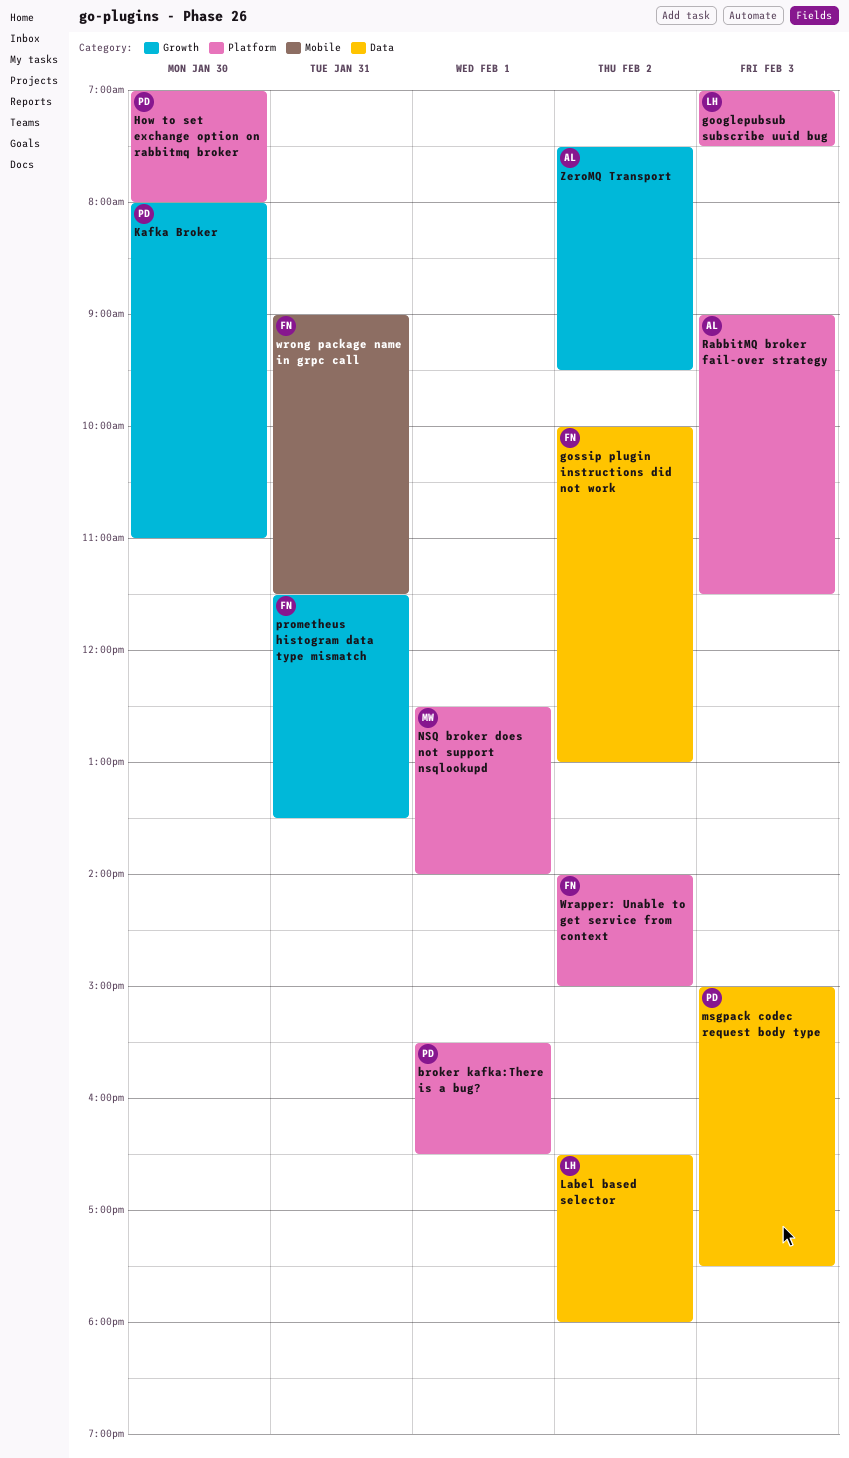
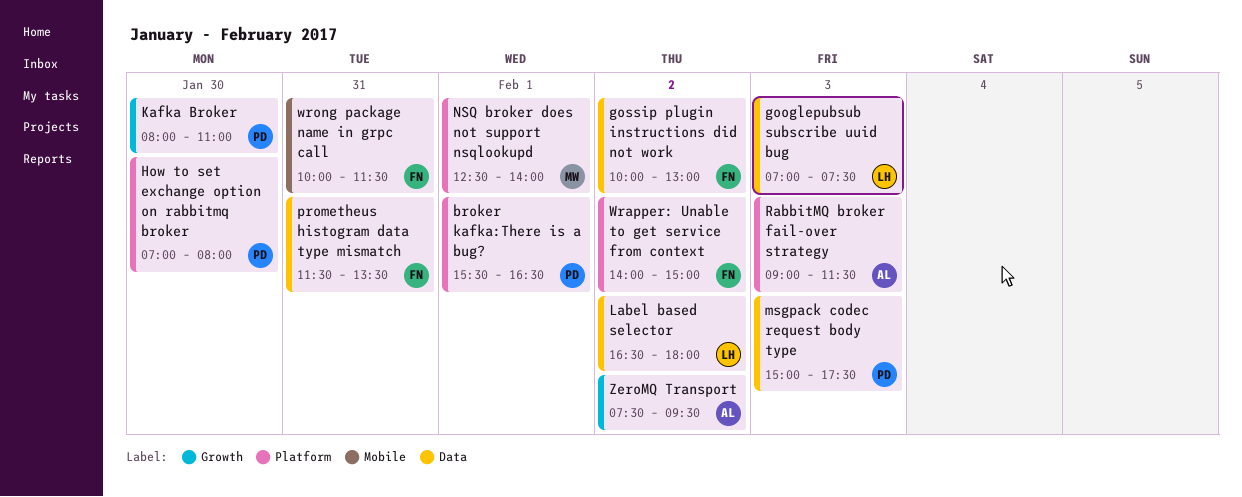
googlepubsub subscribe uuid bug, label: Platform -> Data
prometheus histogram data type mismatch, label: Growth -> Data
wrong package name in grpc call, begins: 09:00 -> 10:00

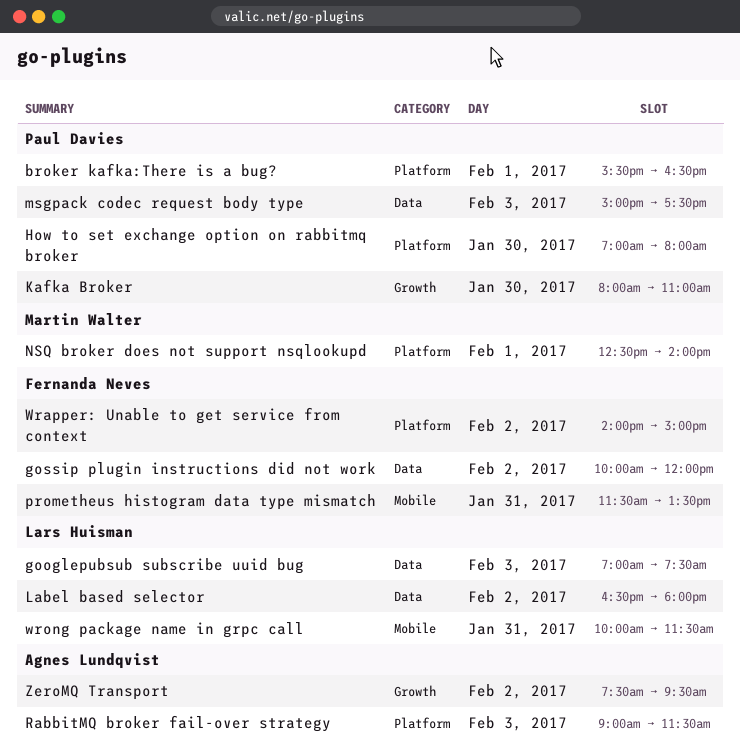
gossip plugin instructions did not work, ends: 13:00 -> 12:00
prometheus histogram data type mismatch, label: Data -> Mobile
wrong package name in grpc call, owner: Fernanda Neves -> Lars Huisman

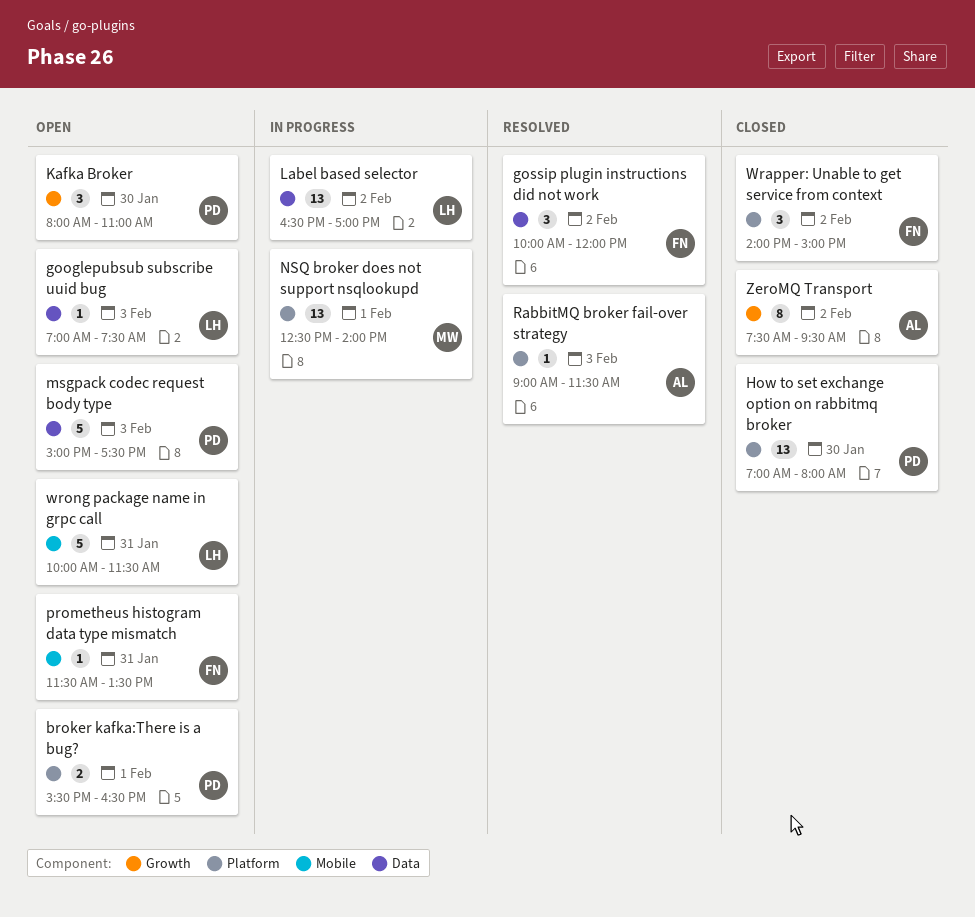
Label based selector, ends: 18:00 -> 17:00

